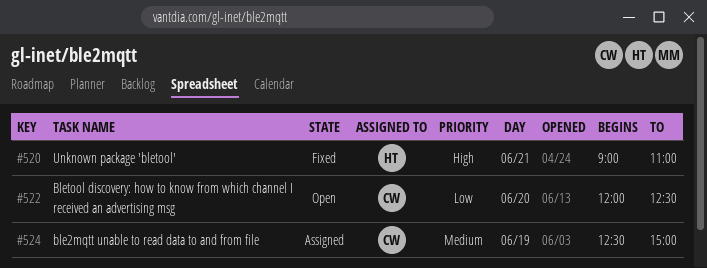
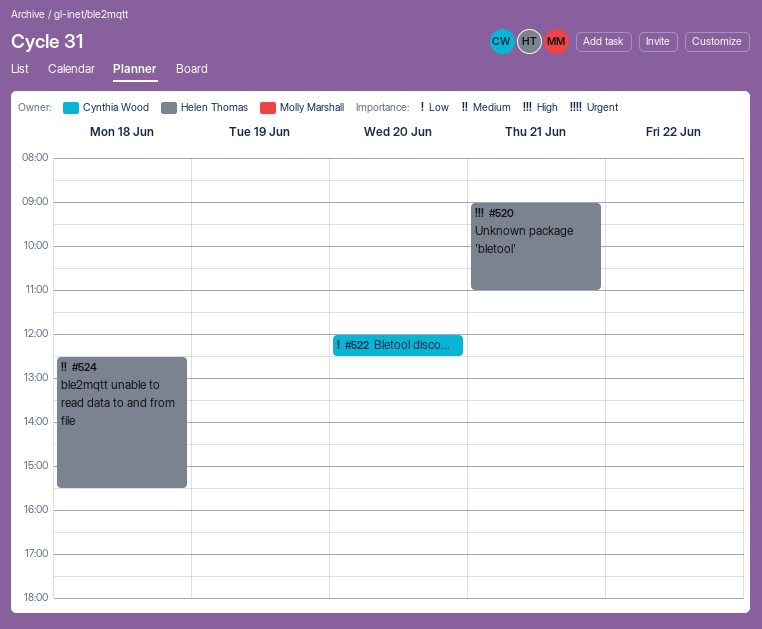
#524, owner: Cynthia Wood -> Helen Thomas
#524, day: Jun 19 -> Jun 18
#524, ends: 15:00 -> 15:30

